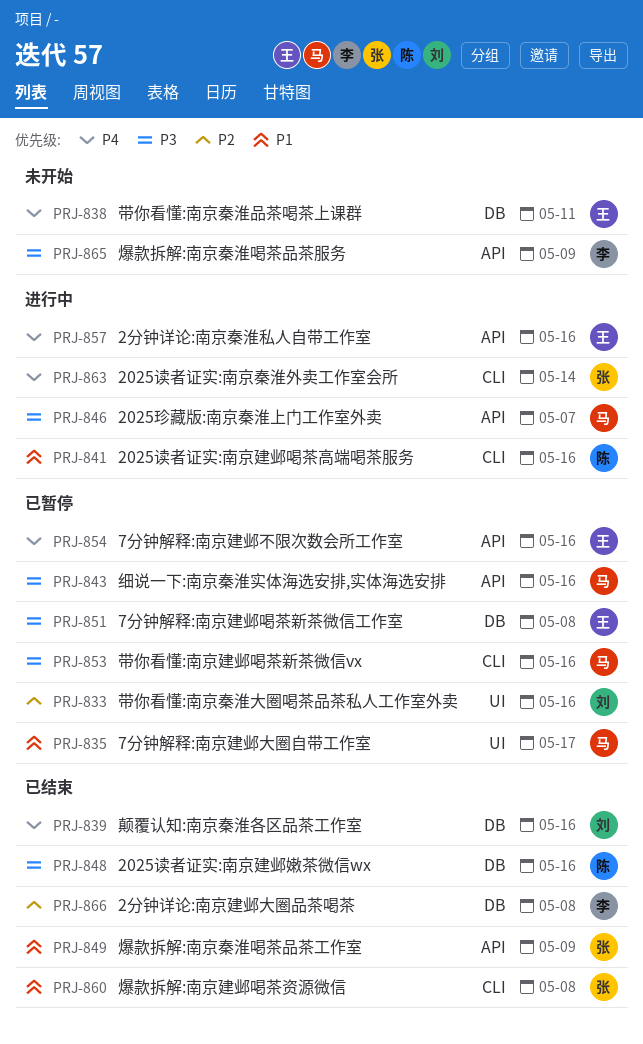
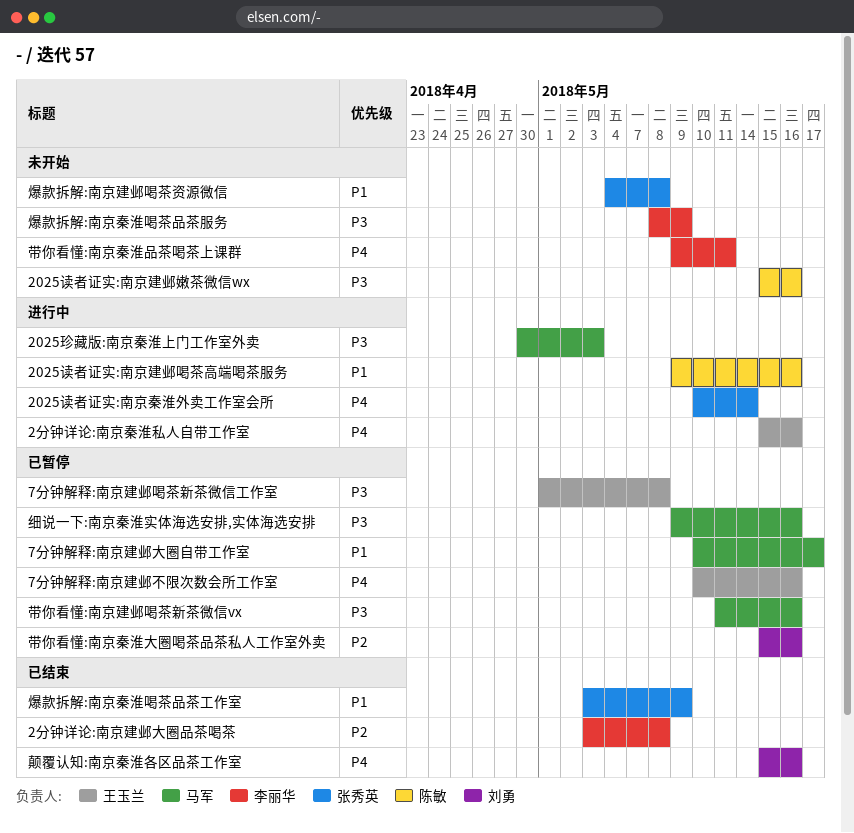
2025珍藏版:南京秦淮上门工作室外卖, due: May 7 -> May 3
2025读者证实:南京建邺嫩茶微信wx, status: 已结束 -> 未开始
带你看懂:南京秦淮品茶喝茶上课群, owner: 王玉兰 -> 李丽华
爆款拆解:南京建邺喝茶资源微信, status: 已结束 -> 未开始

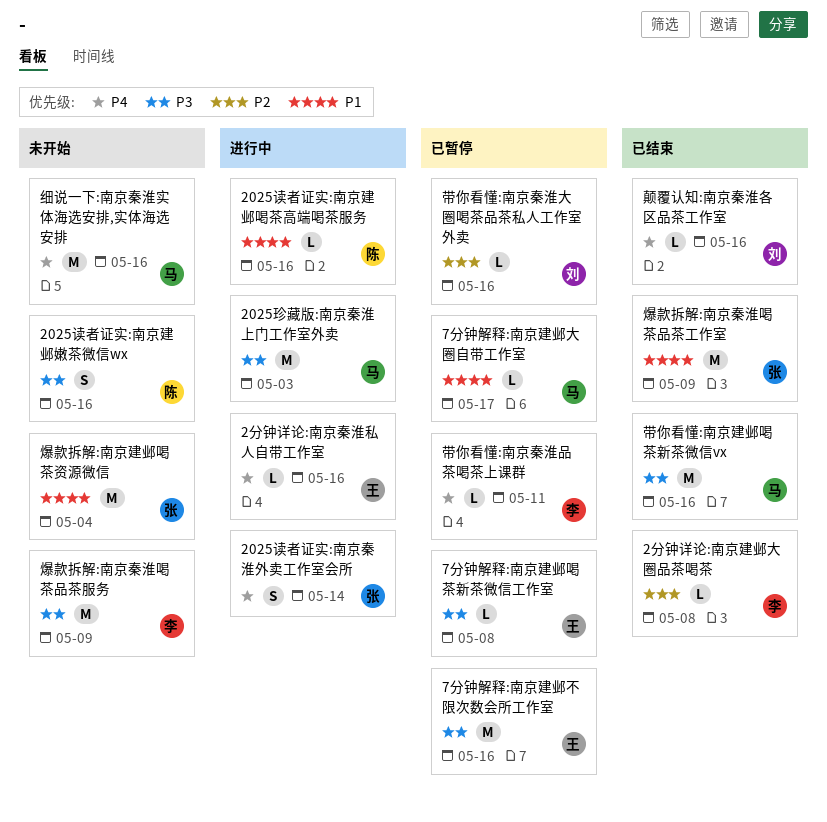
7分钟解释:南京建邺不限次数会所工作室, priority: P4 -> P3
带你看懂:南京建邺喝茶新茶微信vx, status: 已暂停 -> 已结束
带你看懂:南京秦淮品茶喝茶上课群, status: 未开始 -> 已暂停
爆款拆解:南京建邺喝茶资源微信, due: May 8 -> May 4
细说一下:南京秦淮实体海选安排,实体海选安排, status: 已暂停 -> 未开始
细说一下:南京秦淮实体海选安排,实体海选安排, priority: P3 -> P4

